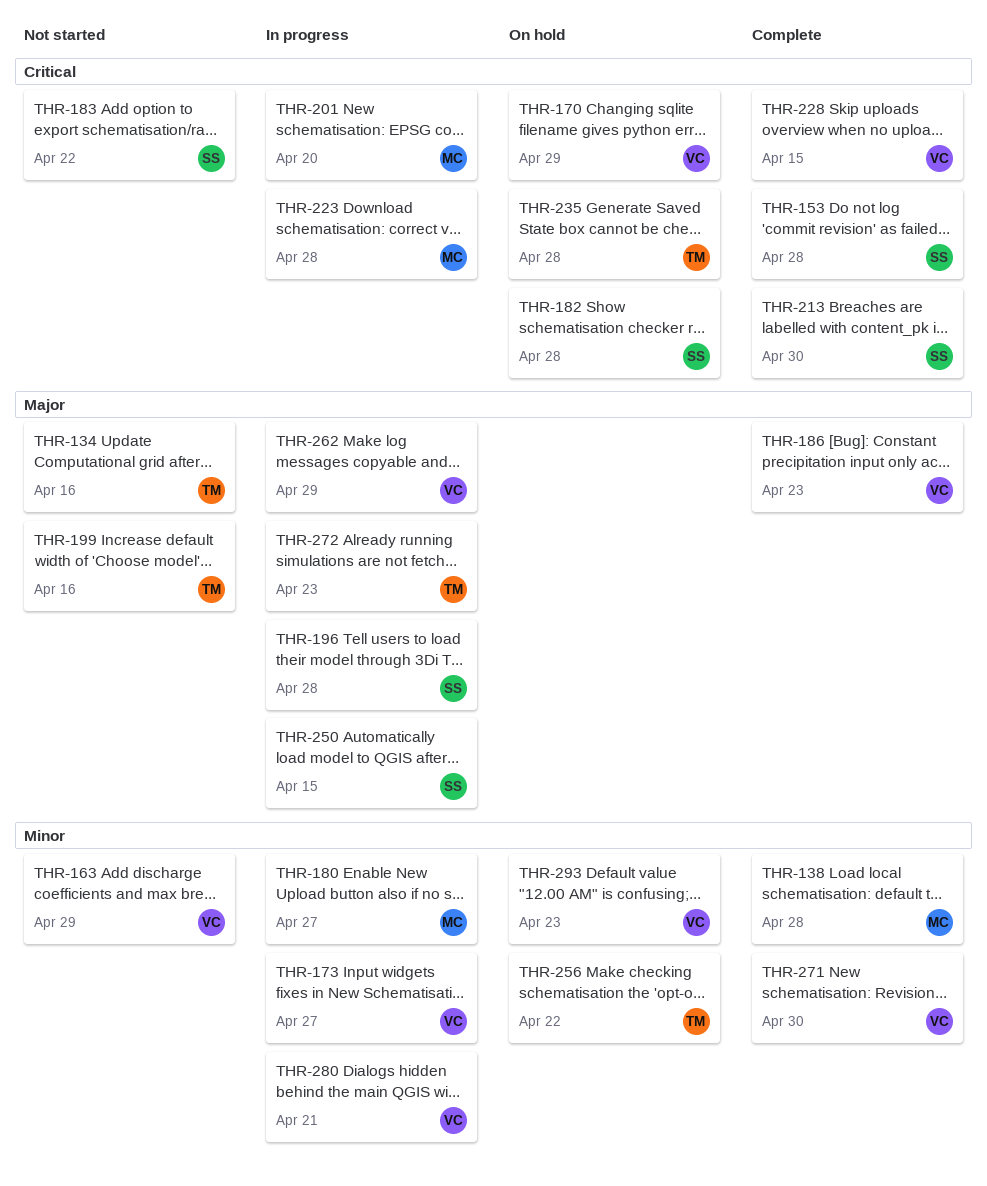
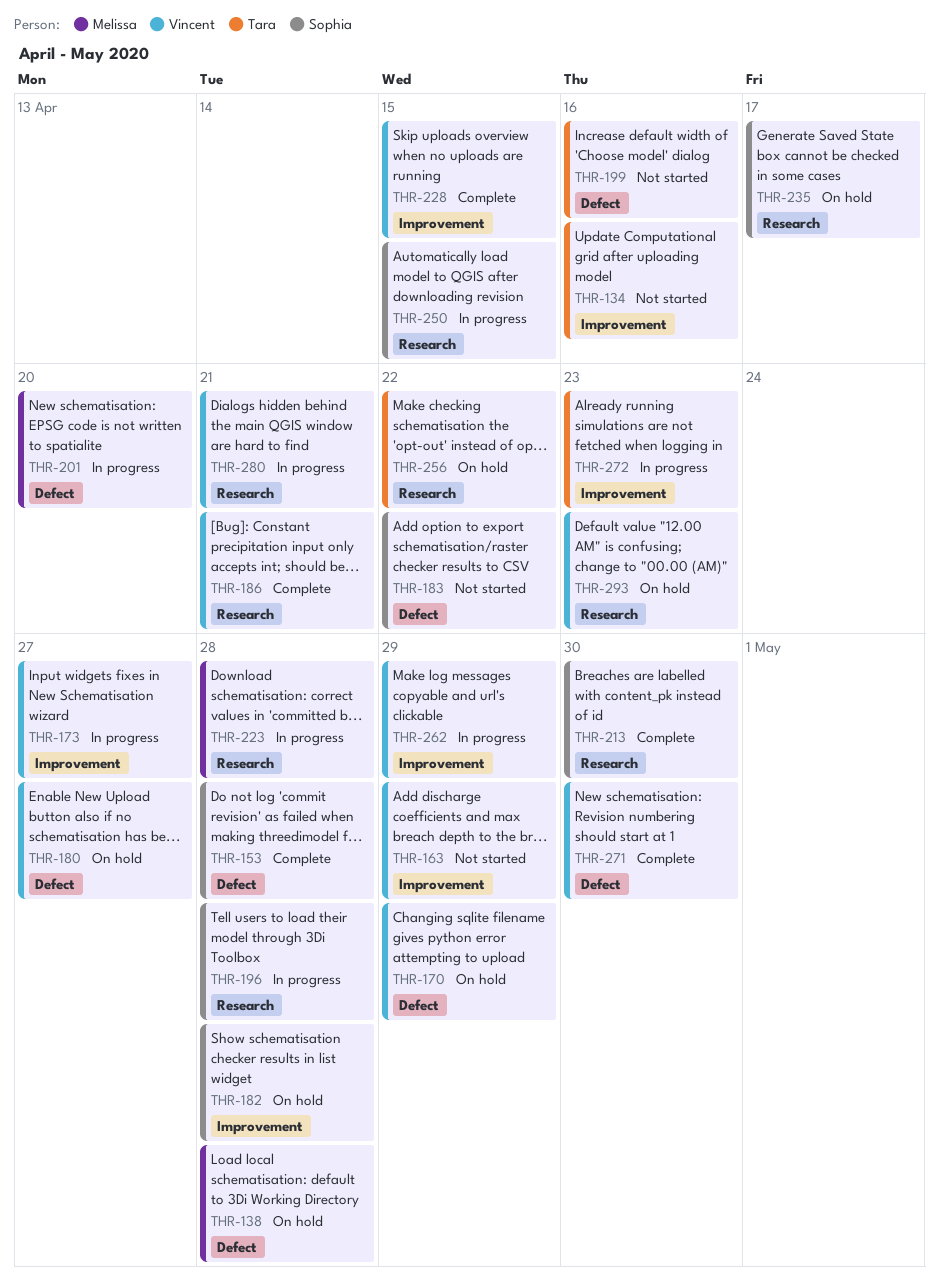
THR-138, status: Complete -> On hold
THR-180, status: In progress -> On hold
THR-180, owner: Melissa -> Vincent
THR-186, due: Apr 23 -> Apr 21
THR-235, owner: Tara -> Sophia
THR-235, due: Apr 28 -> Apr 17

